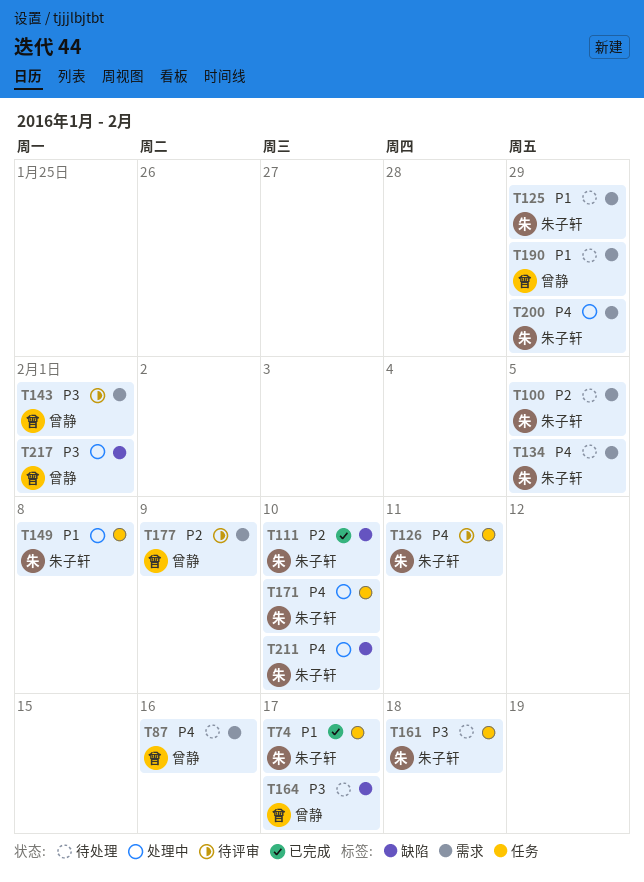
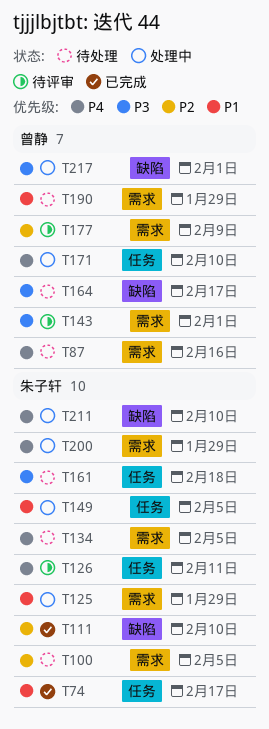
T125, status: 待处理 -> 处理中
T149, due: Feb 8 -> Feb 5
T171, owner: 朱子轩 -> 曾静

